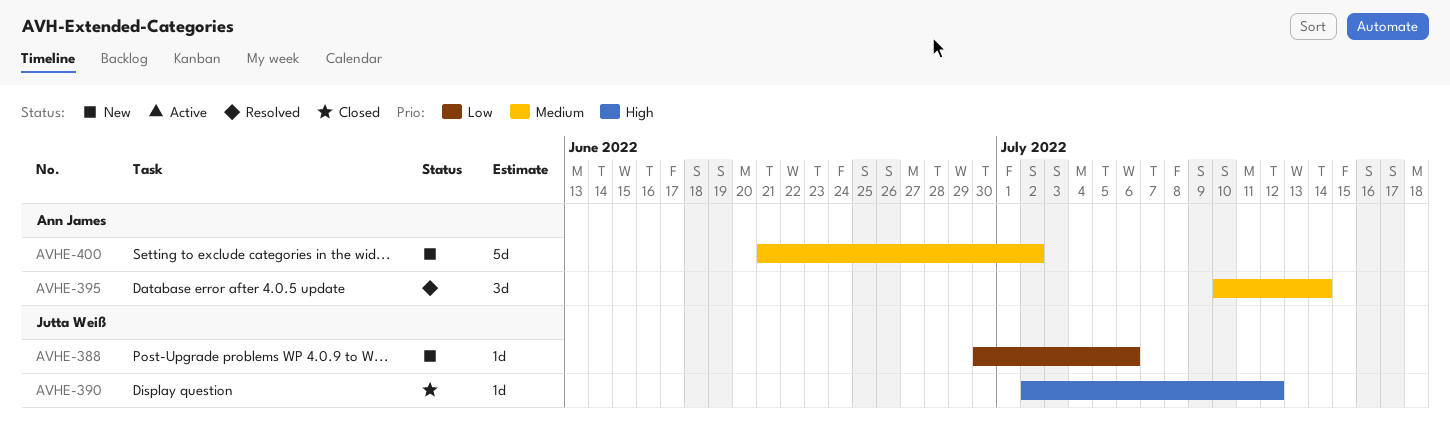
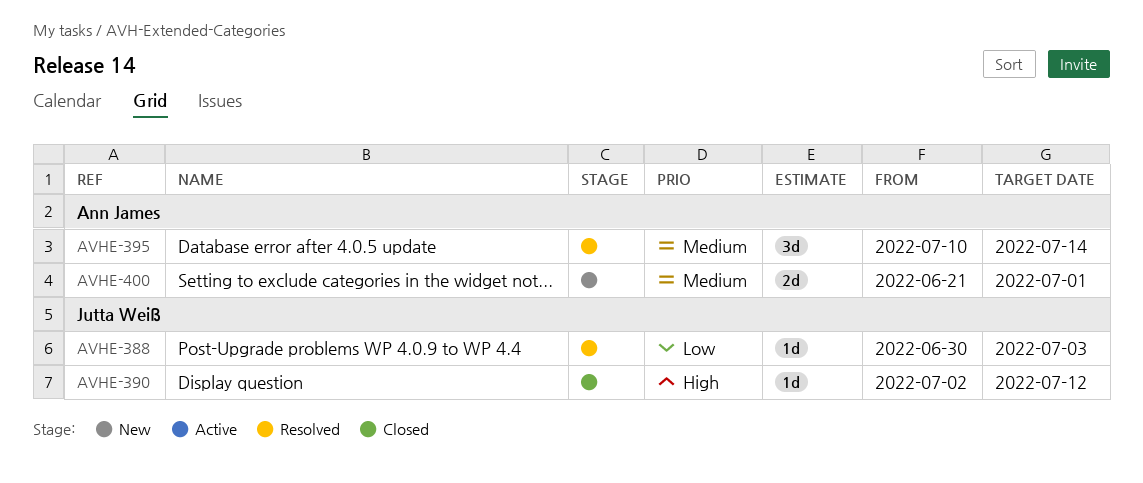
AVHE-388, status: New -> Resolved
AVHE-388, due: Jul 6 -> Jul 3
AVHE-400, estimate: 5d -> 2d
AVHE-400, due: Jul 2 -> Jul 1

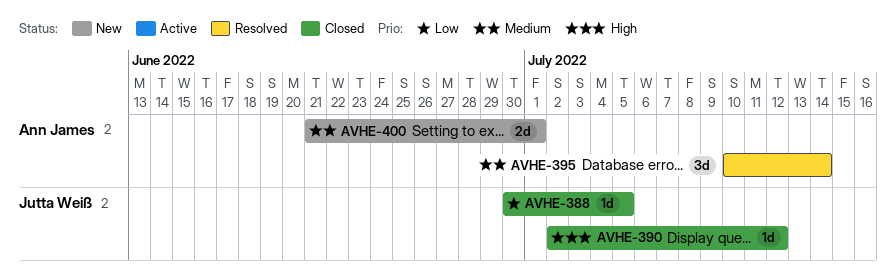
AVHE-388, status: Resolved -> Closed
AVHE-388, due: Jul 3 -> Jul 5

